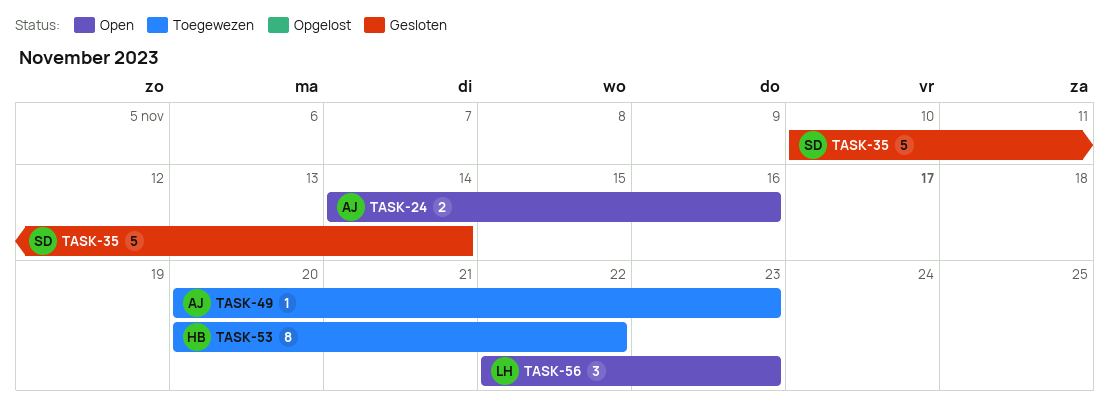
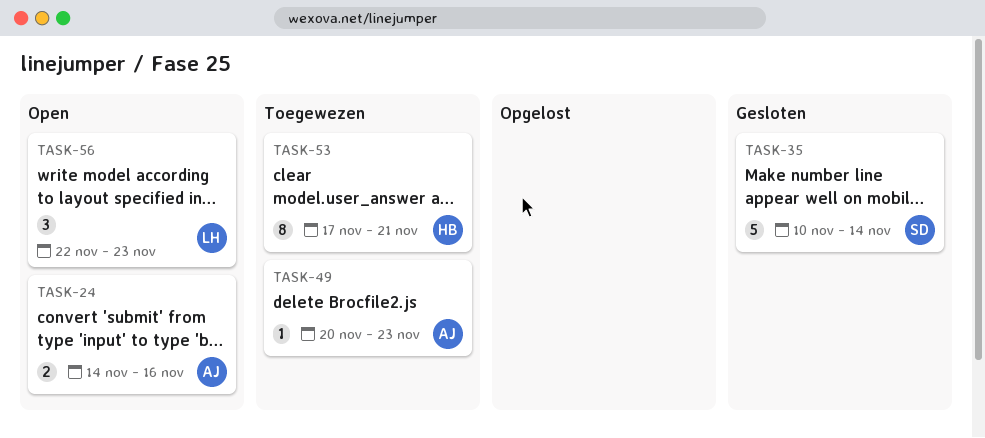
TASK-53, start: Nov 20 -> Nov 17
TASK-53, due: Nov 22 -> Nov 21

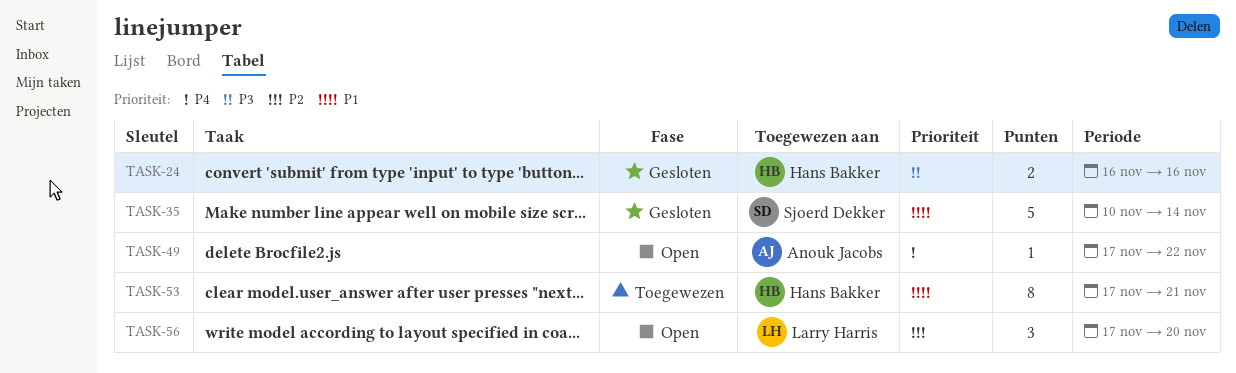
TASK-24, status: Open -> Gesloten
TASK-24, owner: Anouk Jacobs -> Hans Bakker
TASK-24, start: Nov 14 -> Nov 16
TASK-49, status: Toegewezen -> Open
TASK-49, start: Nov 20 -> Nov 17
TASK-49, due: Nov 23 -> Nov 22
TASK-56, start: Nov 22 -> Nov 17
TASK-56, due: Nov 23 -> Nov 20

